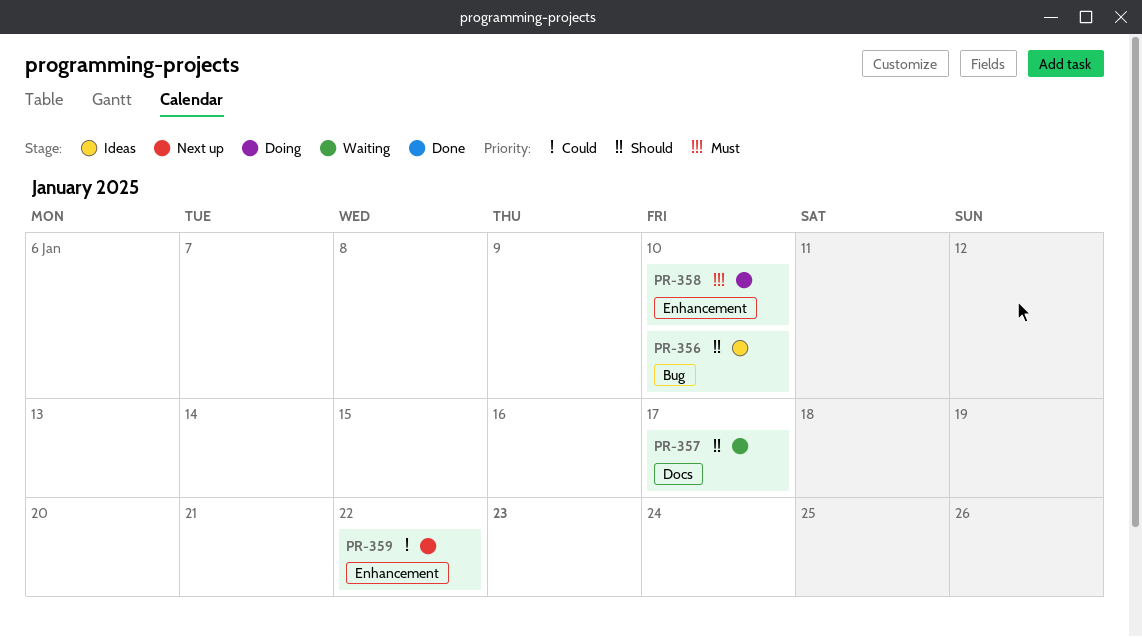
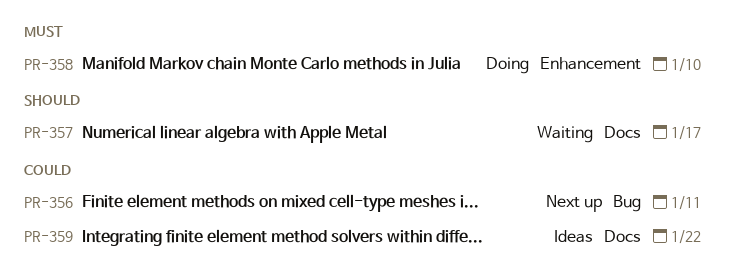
PR-356, status: Ideas -> Next up
PR-356, priority: Should -> Could
PR-356, due: Jan 10 -> Jan 11
PR-359, status: Next up -> Ideas
PR-359, label: Enhancement -> Docs

